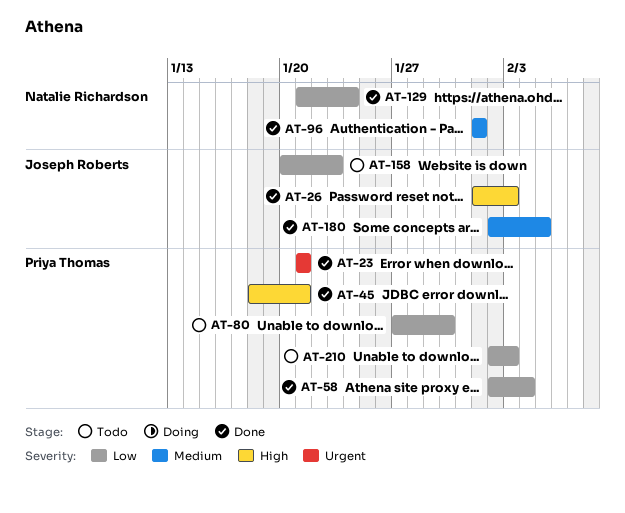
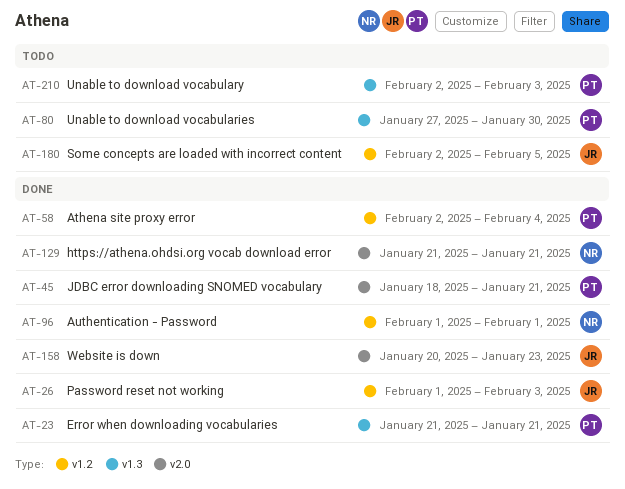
AT-129, due: Jan 24 -> Jan 21
AT-158, status: Todo -> Done
AT-180, status: Done -> Todo

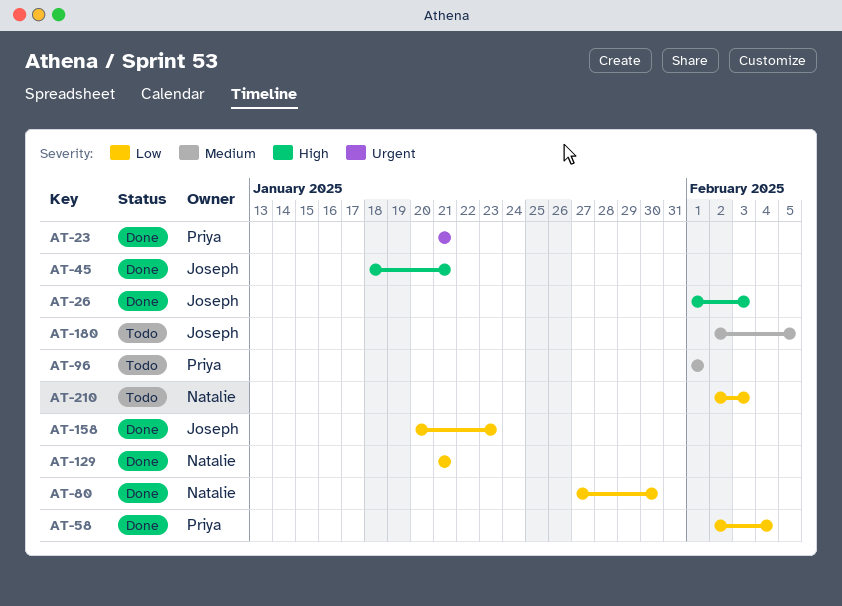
AT-45, owner: Priya -> Joseph
AT-80, status: Todo -> Done
AT-80, owner: Priya -> Natalie
AT-96, status: Done -> Todo
AT-96, owner: Natalie -> Priya
AT-210, owner: Priya -> Natalie

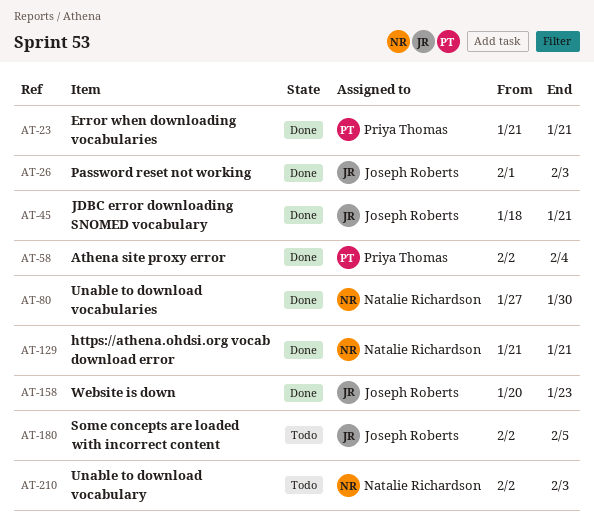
AT-96: present -> none

